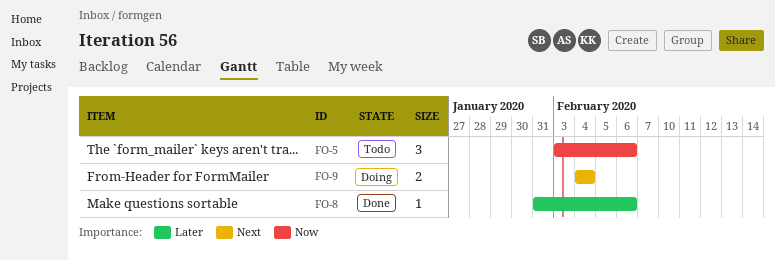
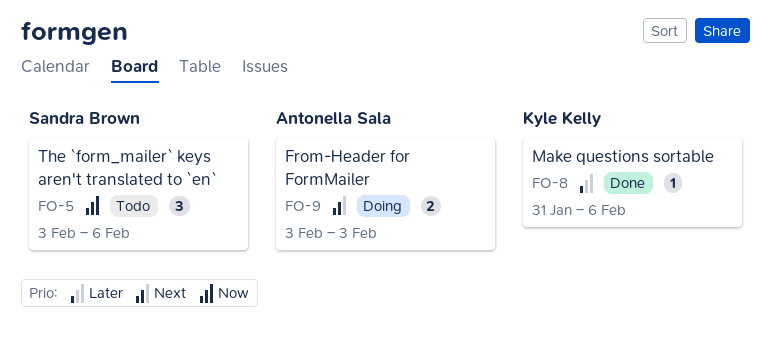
FO-9, start: Feb 4 -> Feb 3
FO-9, due: Feb 4 -> Feb 3

